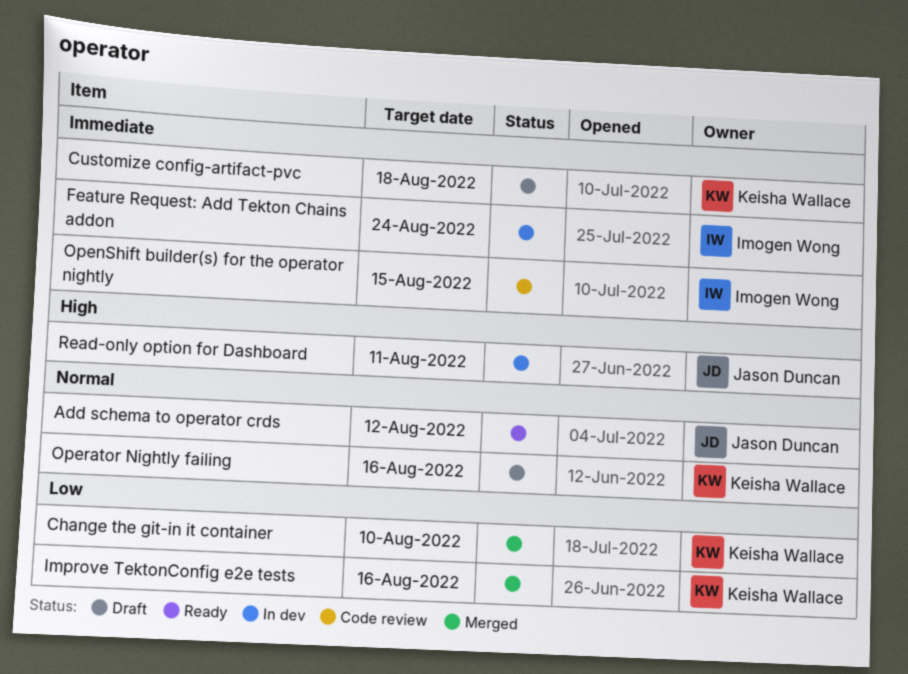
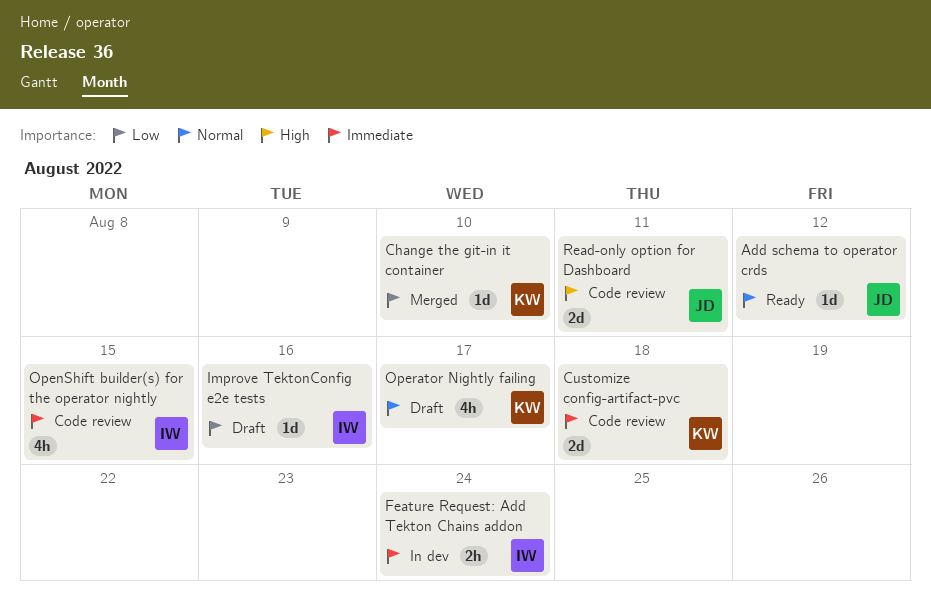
Customize config-artifact-pvc, status: Draft -> Code review
Improve TektonConfig e2e tests, status: Merged -> Draft
Improve TektonConfig e2e tests, owner: Keisha Wallace -> Imogen Wong
Operator Nightly failing, due: Aug 16 -> Aug 17
Read-only option for Dashboard, status: In dev -> Code review

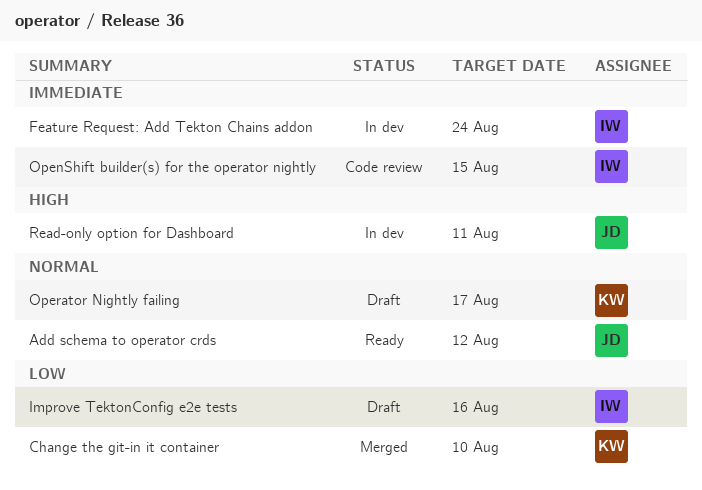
Customize config-artifact-pvc: present -> none
Read-only option for Dashboard, status: Code review -> In dev

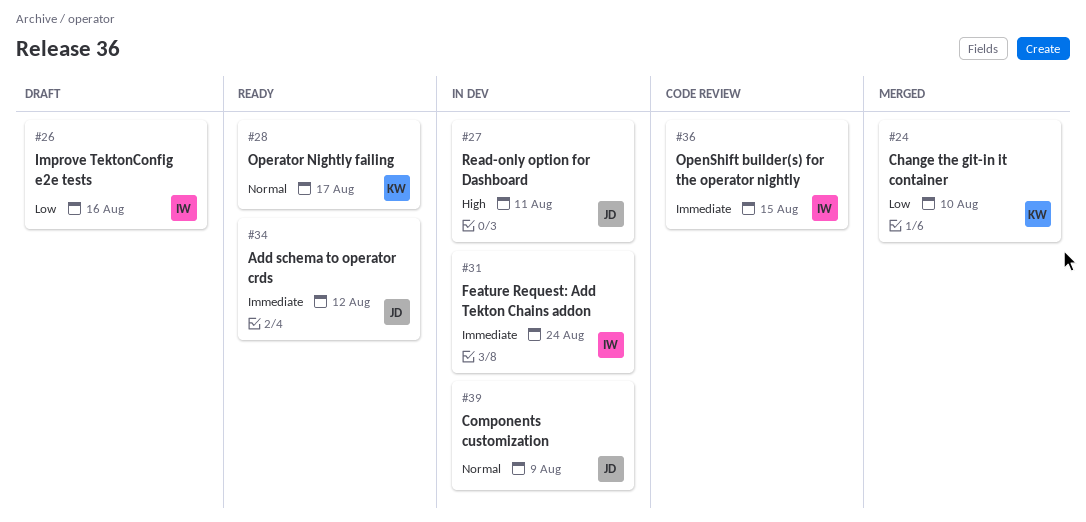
Add schema to operator crds, priority: Normal -> Immediate
Components customization: none -> present
Operator Nightly failing, status: Draft -> Ready

